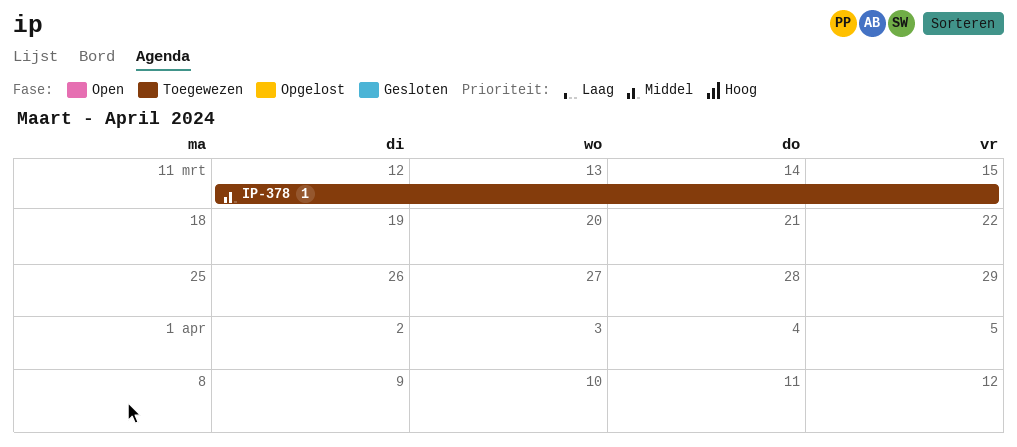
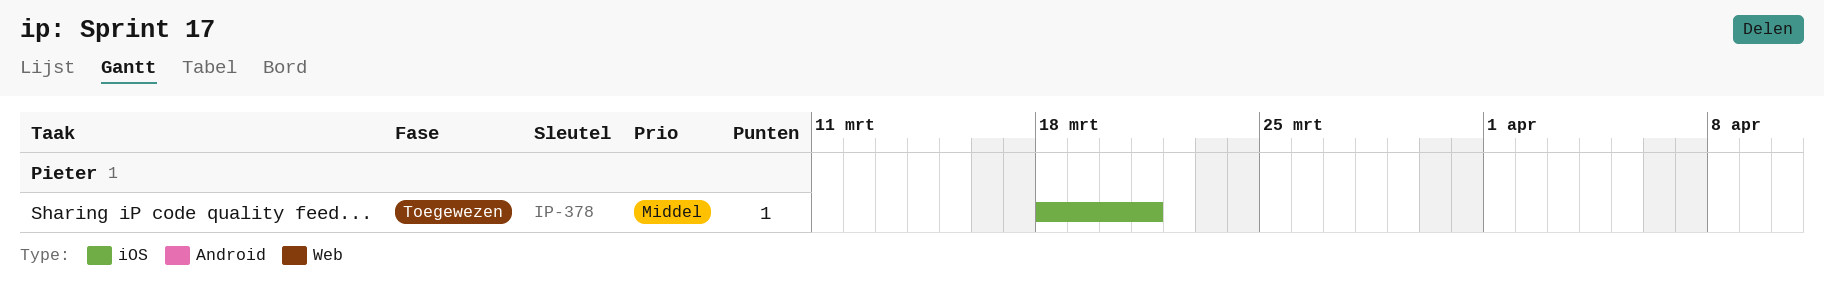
IP-378, start: Mar 12 -> Mar 18
IP-378, due: Mar 15 -> Mar 21

